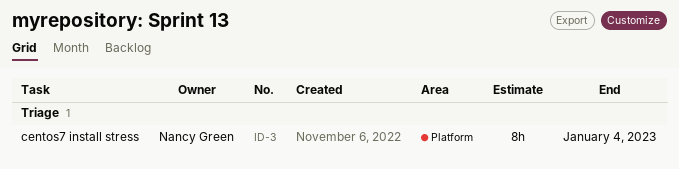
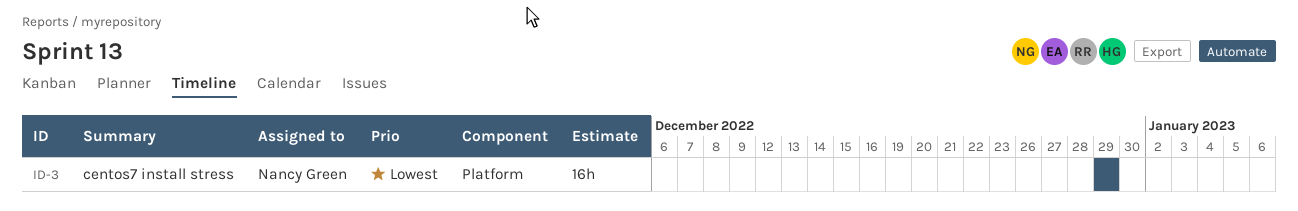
ID-3, estimate: 8h -> 16h
ID-3, due: Jan 4 -> Dec 29

